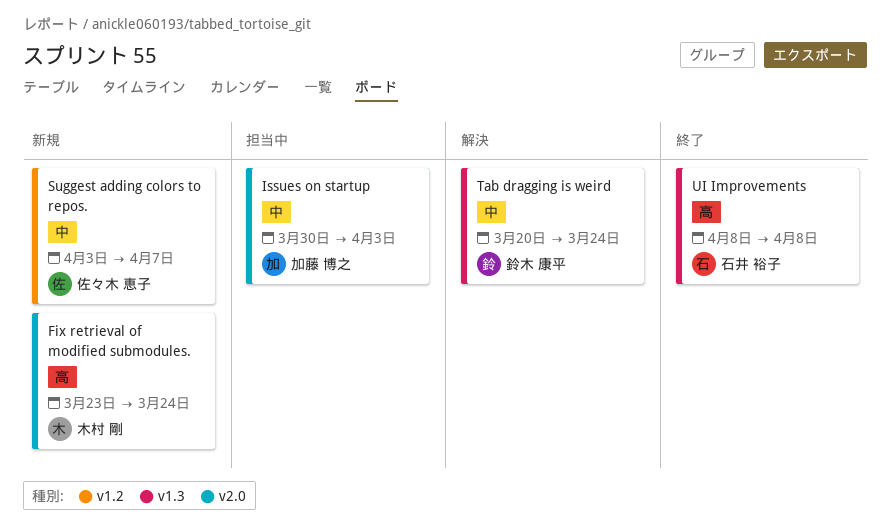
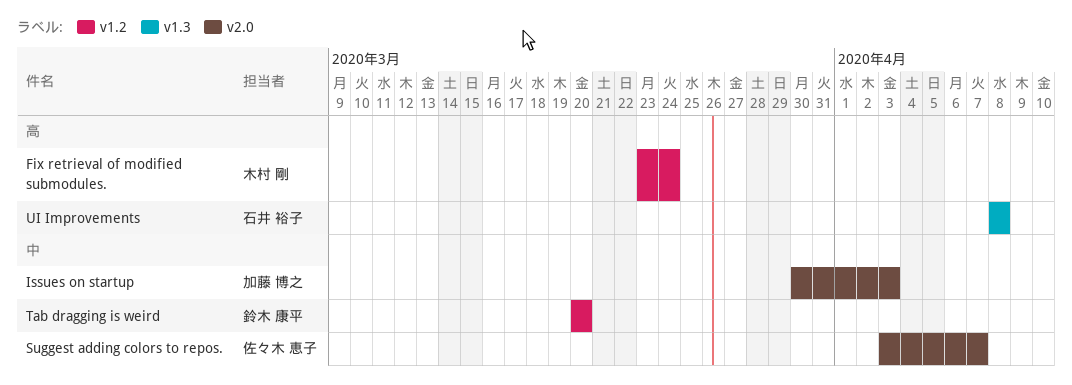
Fix retrieval of modified submodules., label: v2.0 -> v1.2
Suggest adding colors to repos., label: v1.2 -> v2.0
Tab dragging is weird, label: v1.3 -> v1.2
Tab dragging is weird, due: Mar 24 -> Mar 20

